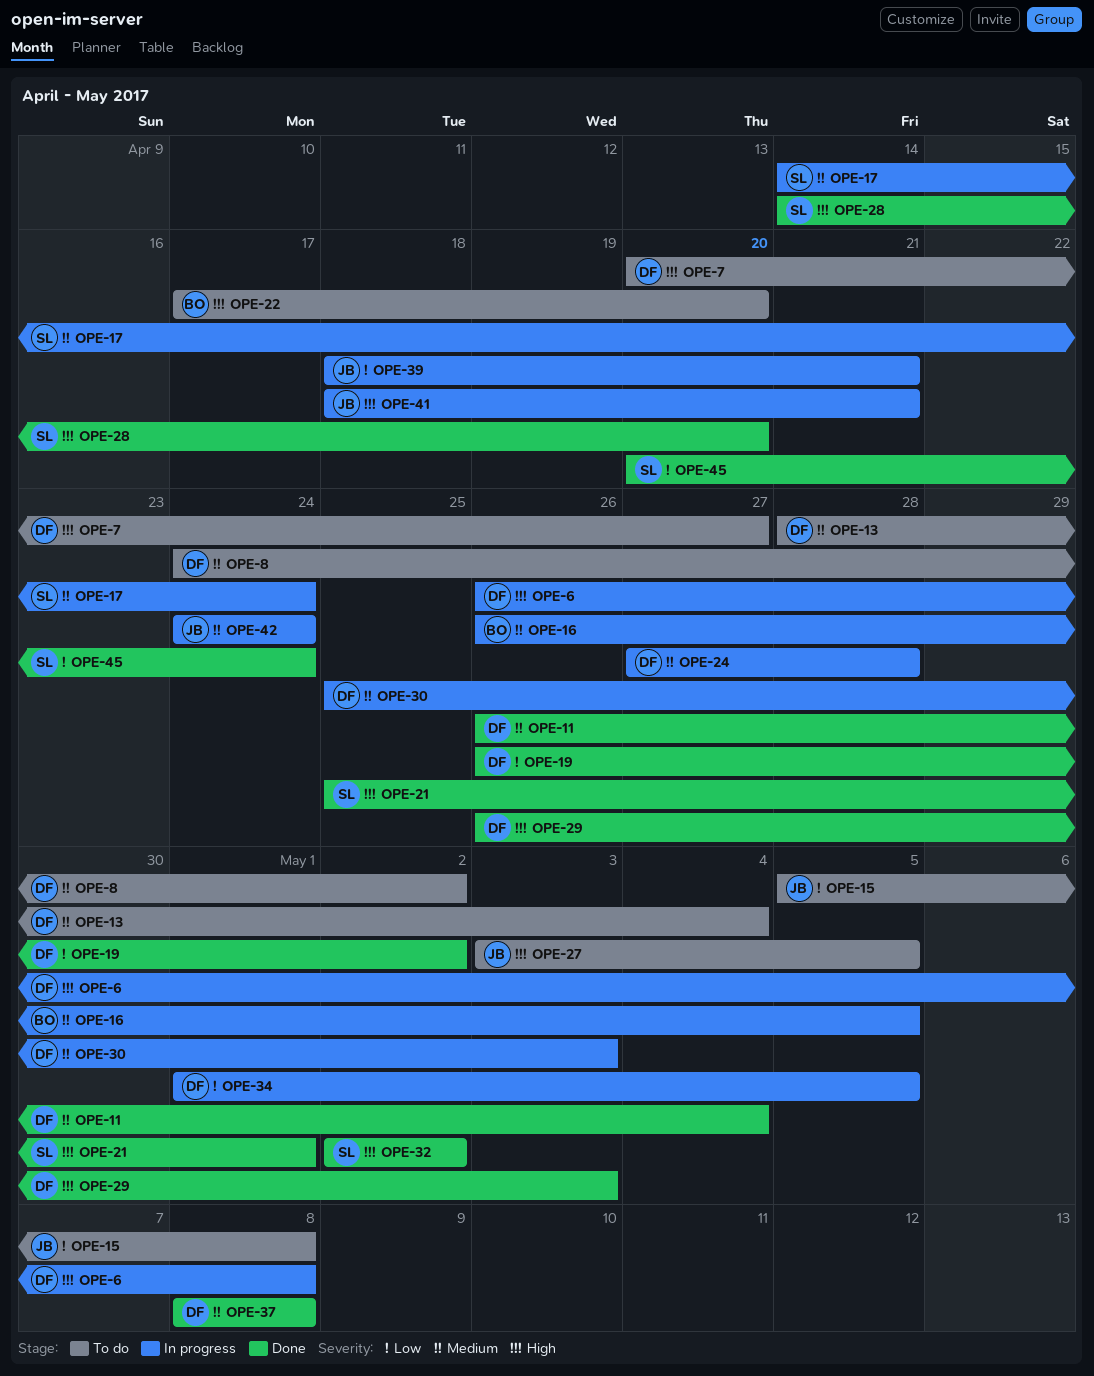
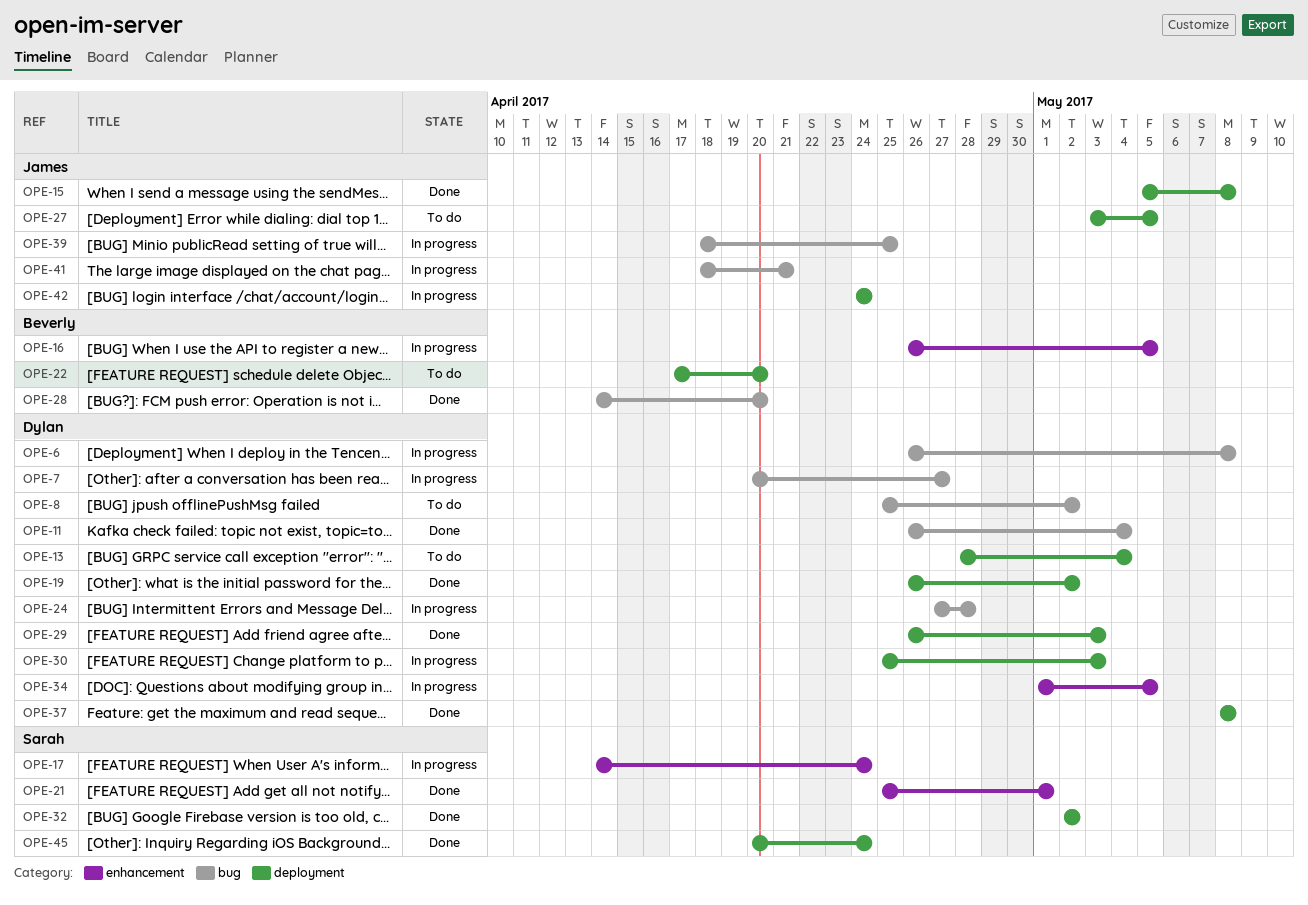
OPE-7, status: To do -> In progress
OPE-8, start: Apr 24 -> Apr 25
OPE-15, status: To do -> Done
OPE-28, owner: Sarah -> Beverly
OPE-39, due: Apr 21 -> Apr 25

